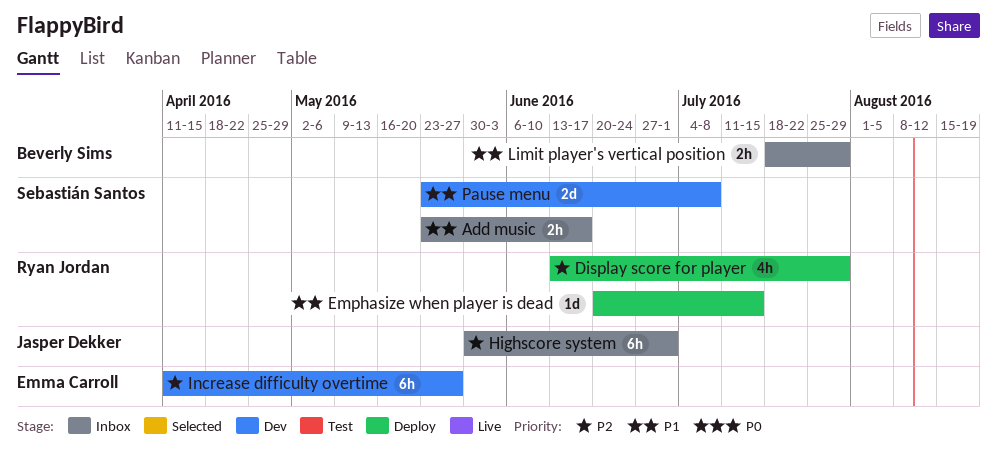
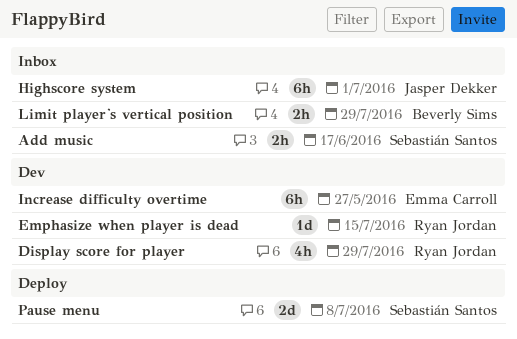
Display score for player, status: Deploy -> Dev
Emphasize when player is dead, status: Deploy -> Dev
Pause menu, status: Dev -> Deploy

